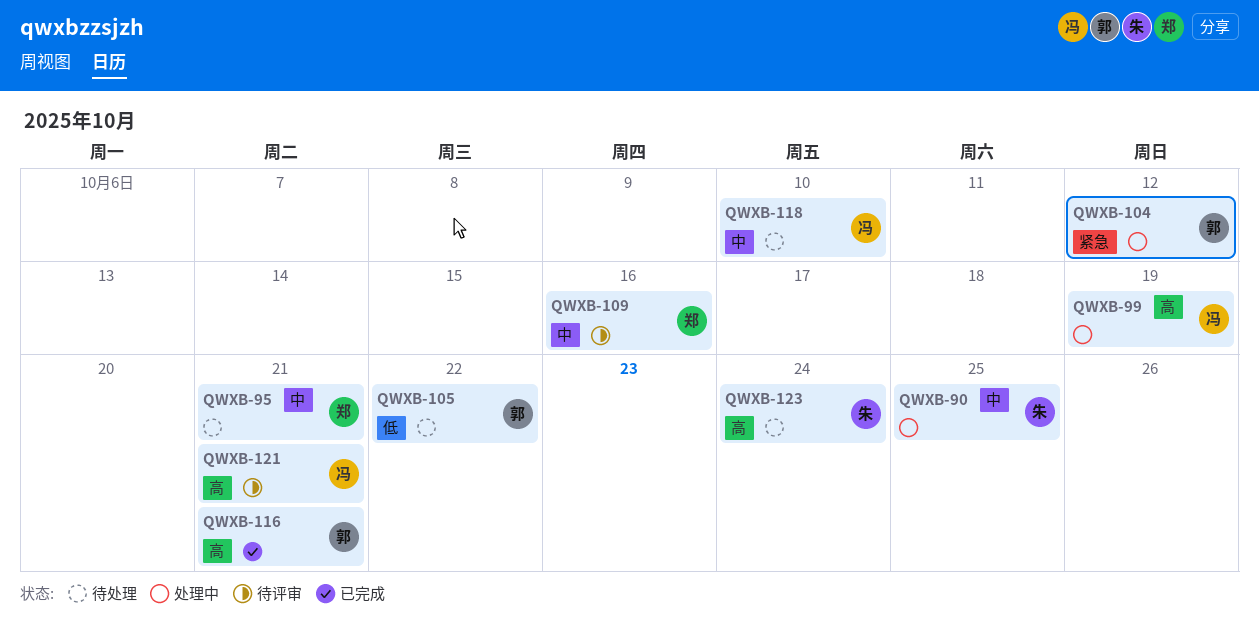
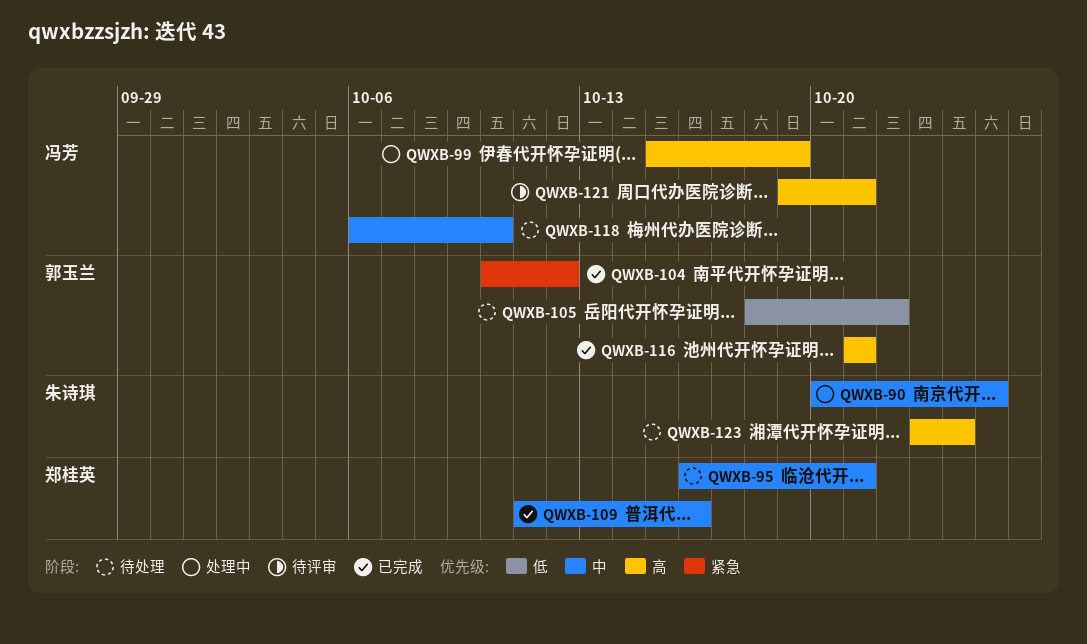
QWXB-104, status: 处理中 -> 已完成
QWXB-109, status: 待评审 -> 已完成

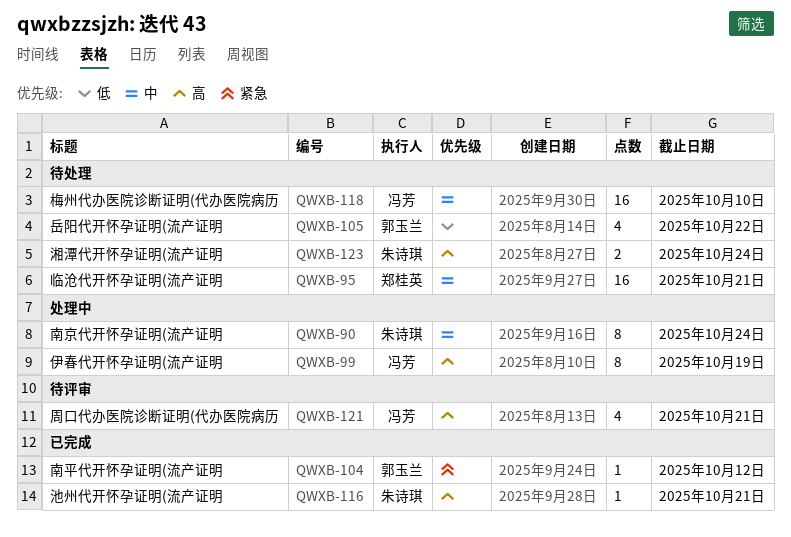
QWXB-90, due: Oct 25 -> Oct 24
QWXB-109: present -> none
QWXB-116, owner: 郭玉兰 -> 朱诗琪

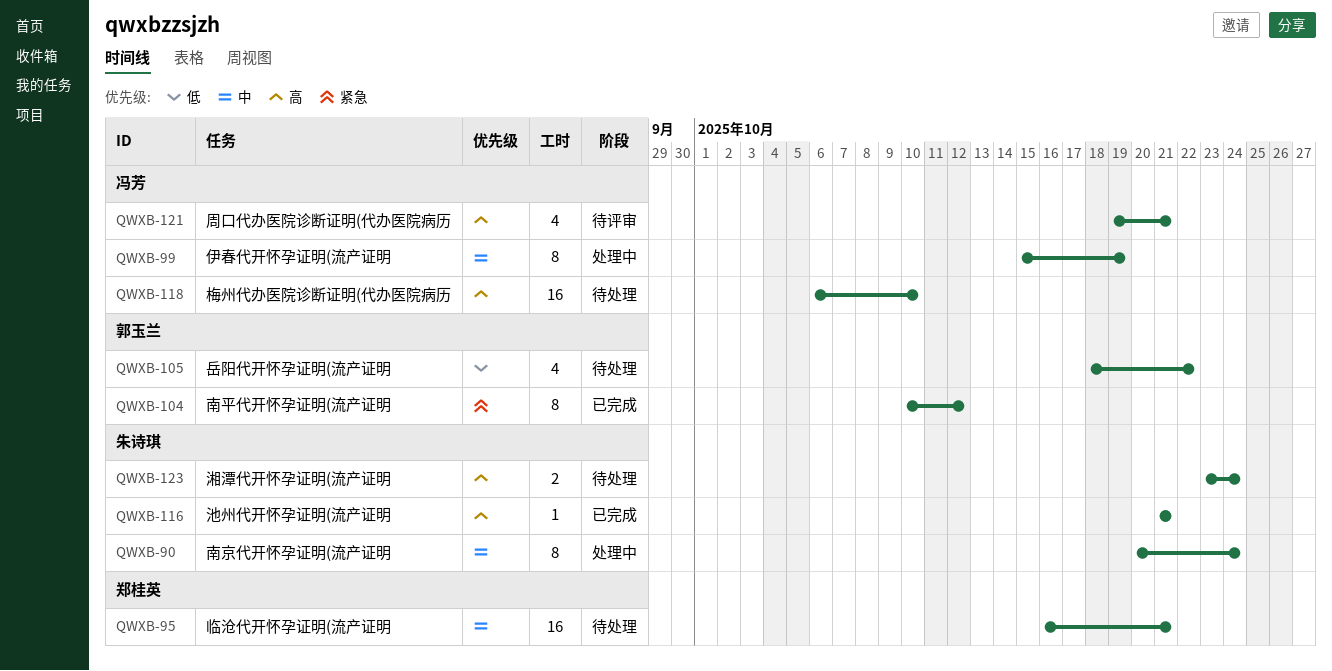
QWXB-99, priority: 高 -> 中
QWXB-104, estimate: 1 -> 8
QWXB-118, priority: 中 -> 高

